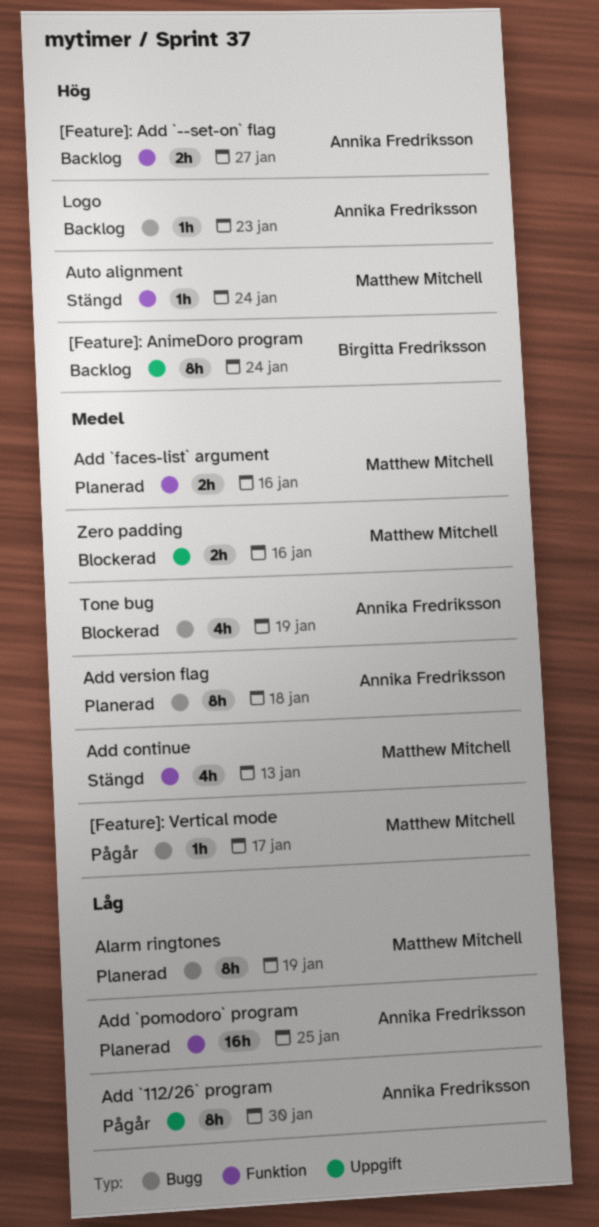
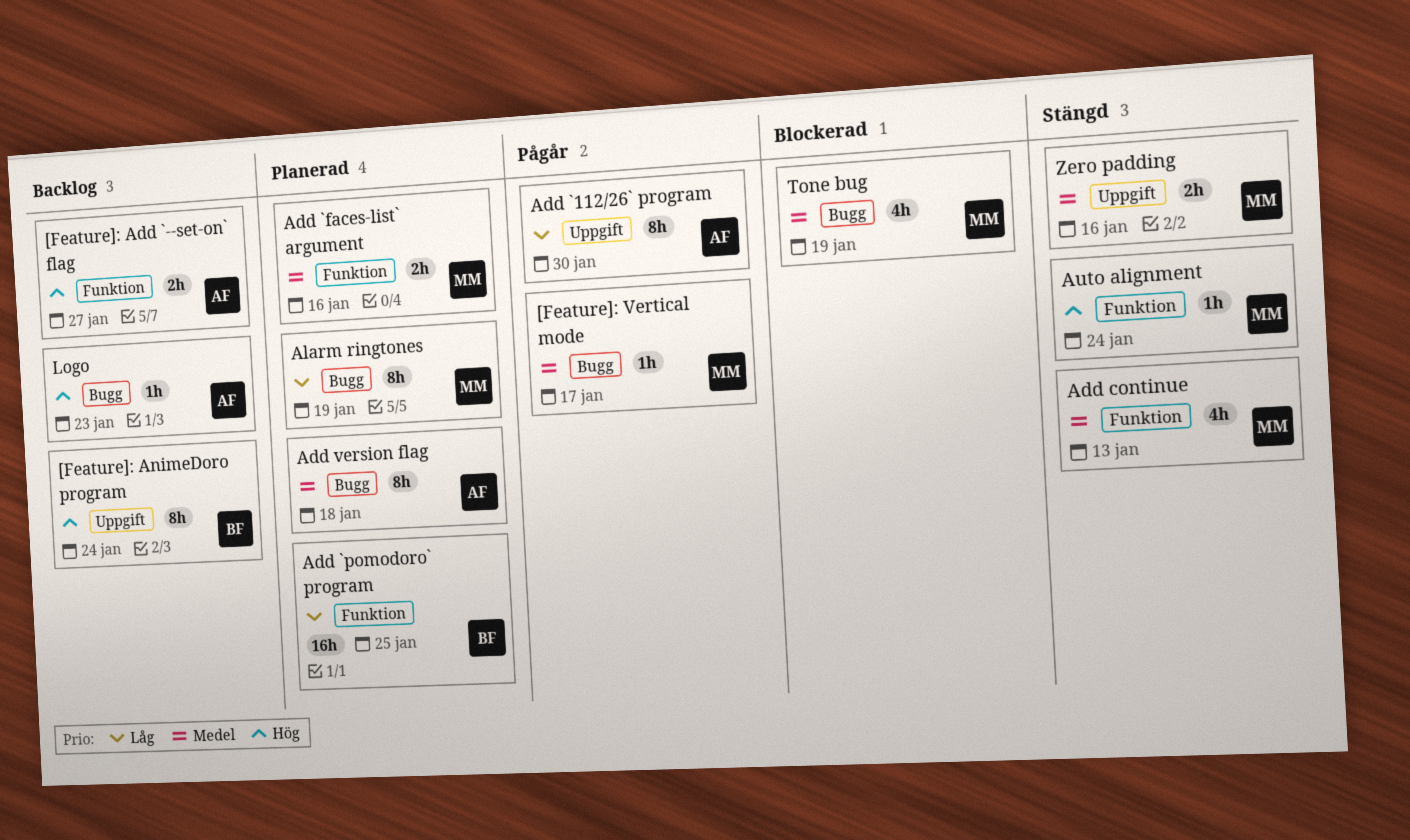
Add `pomodoro` program, owner: Annika Fredriksson -> Birgitta Fredriksson
Tone bug, owner: Annika Fredriksson -> Matthew Mitchell
Zero padding, status: Blockerad -> Stängd

